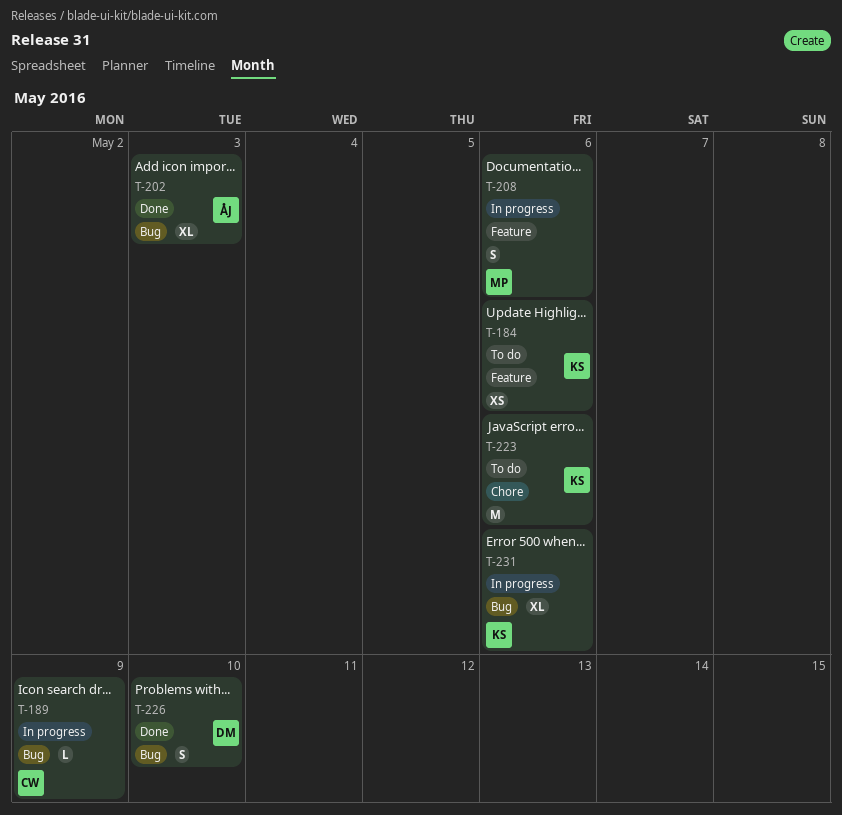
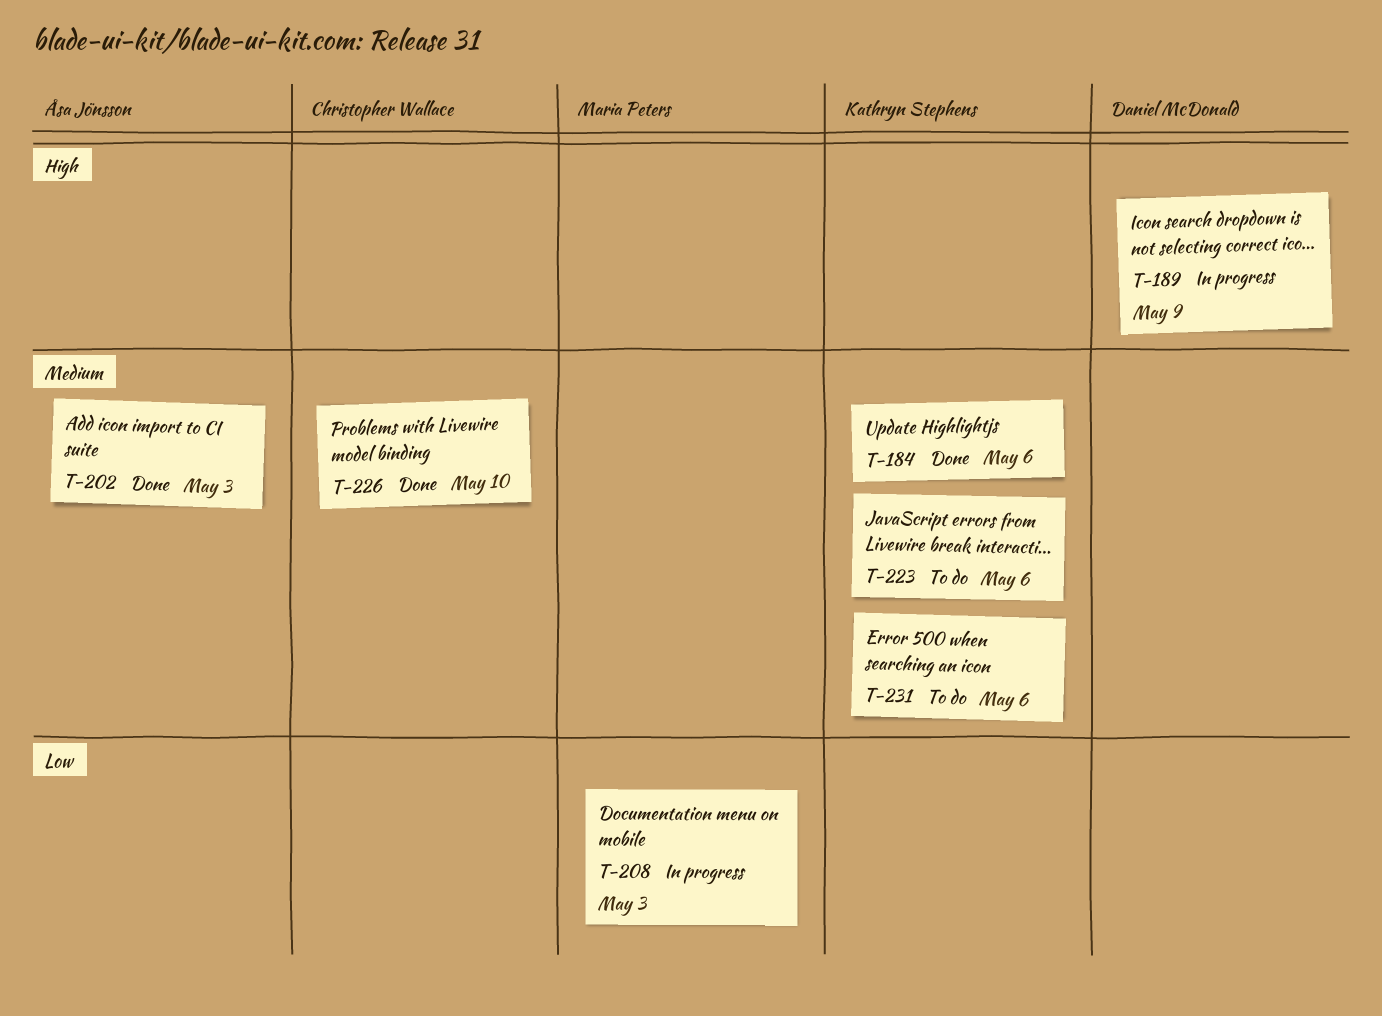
T-184, status: To do -> Done
T-189, owner: Christopher Wallace -> Daniel McDonald
T-208, due: May 6 -> May 3
T-226, owner: Daniel McDonald -> Christopher Wallace
T-231, status: In progress -> To do

